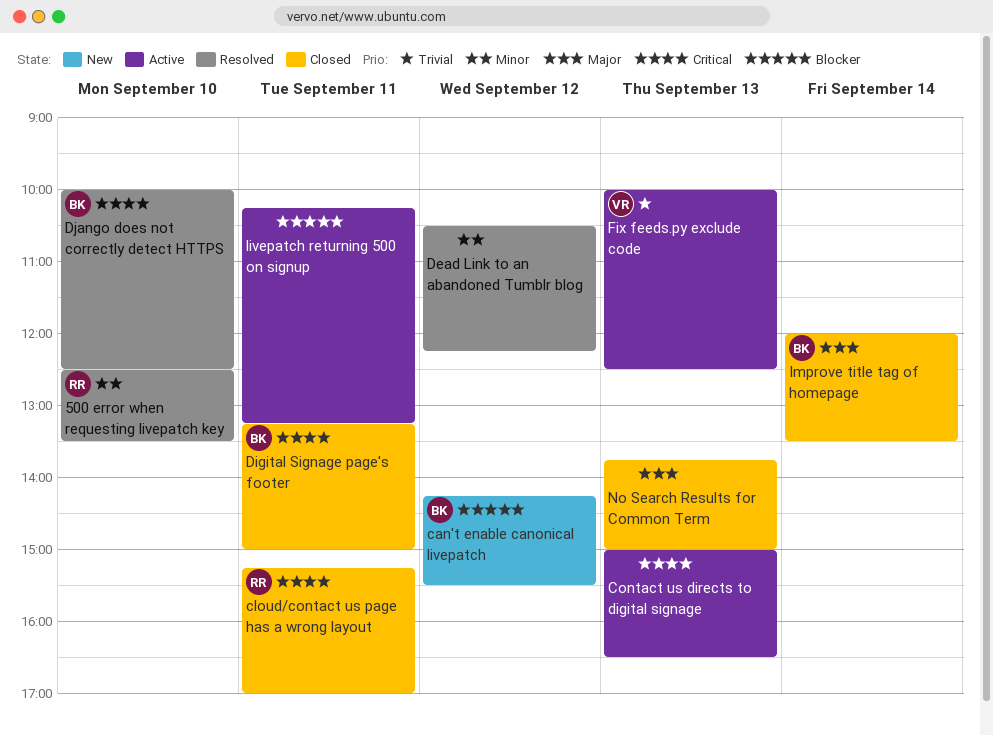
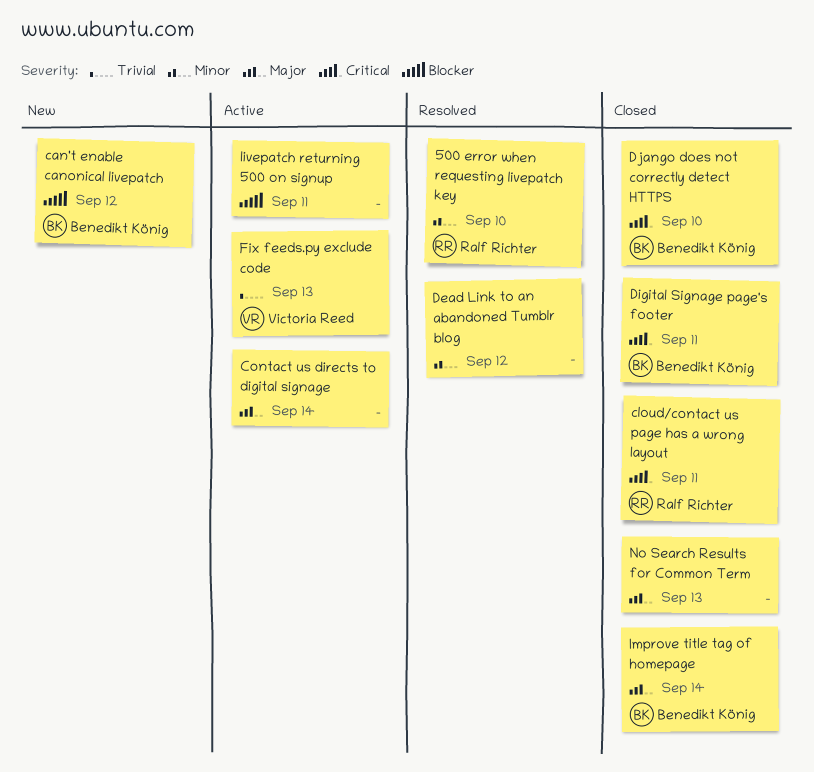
Contact us directs to digital signage, priority: Critical -> Major
Contact us directs to digital signage, day: Sep 13 -> Sep 14
Django does not correctly detect HTTPS, status: Resolved -> Closed

